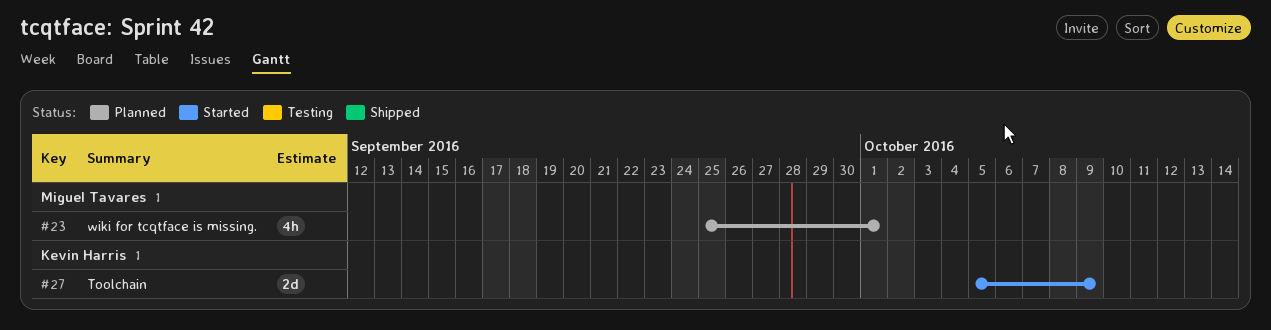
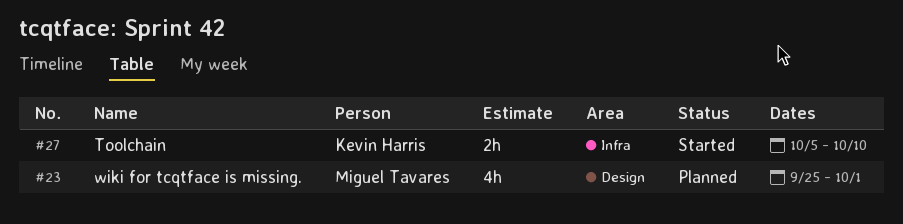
#27, estimate: 2d -> 2h
#27, due: Oct 9 -> Oct 10

